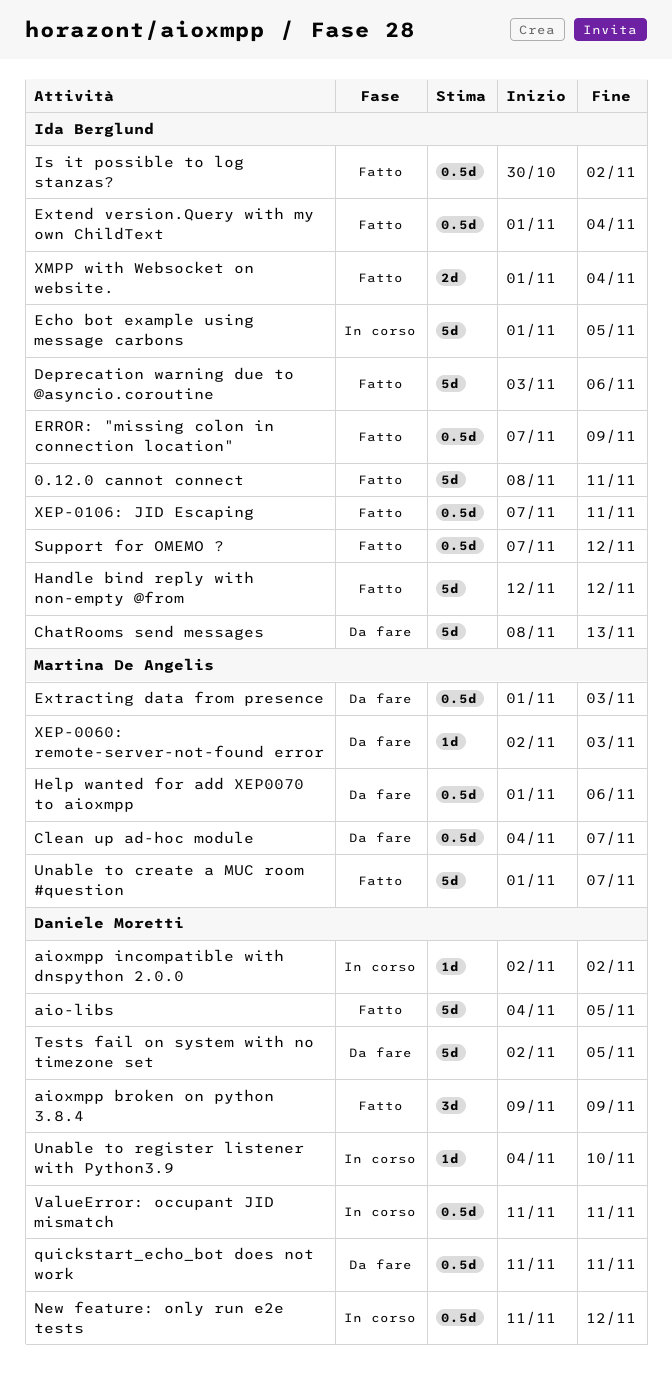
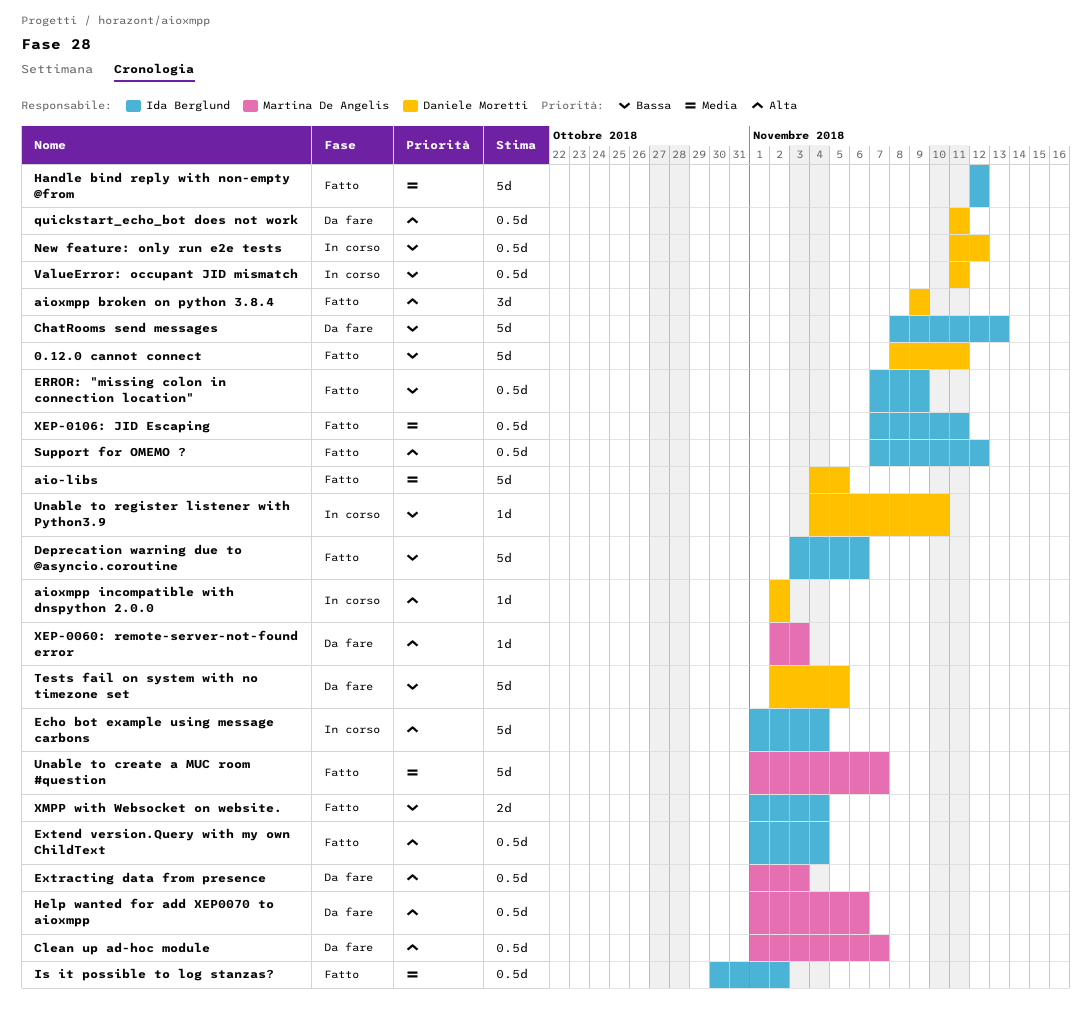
0.12.0 cannot connect, owner: Ida Berglund -> Daniele Moretti
Clean up ad-hoc module, start: Nov 4 -> Nov 1
Echo bot example using message carbons, due: Nov 5 -> Nov 4

